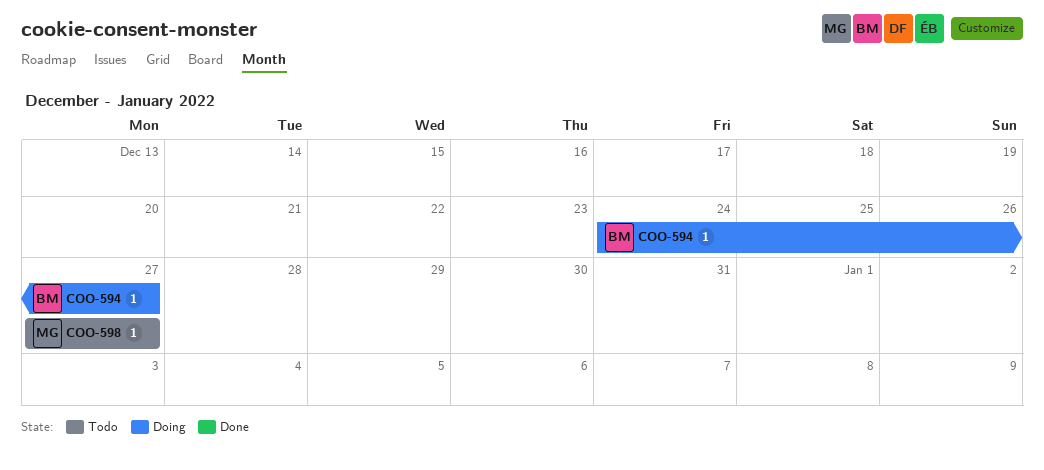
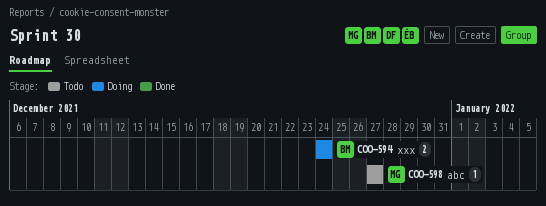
COO-594, estimate: 1 -> 2
COO-594, due: Dec 27 -> Dec 24

